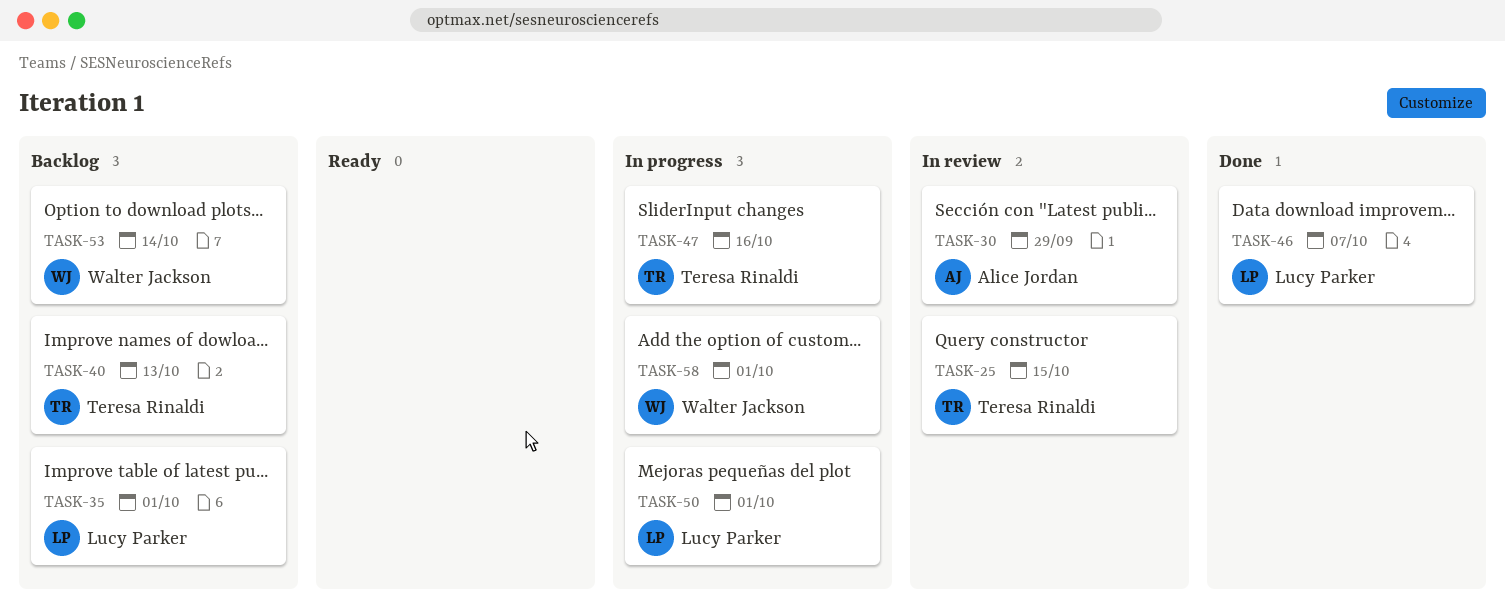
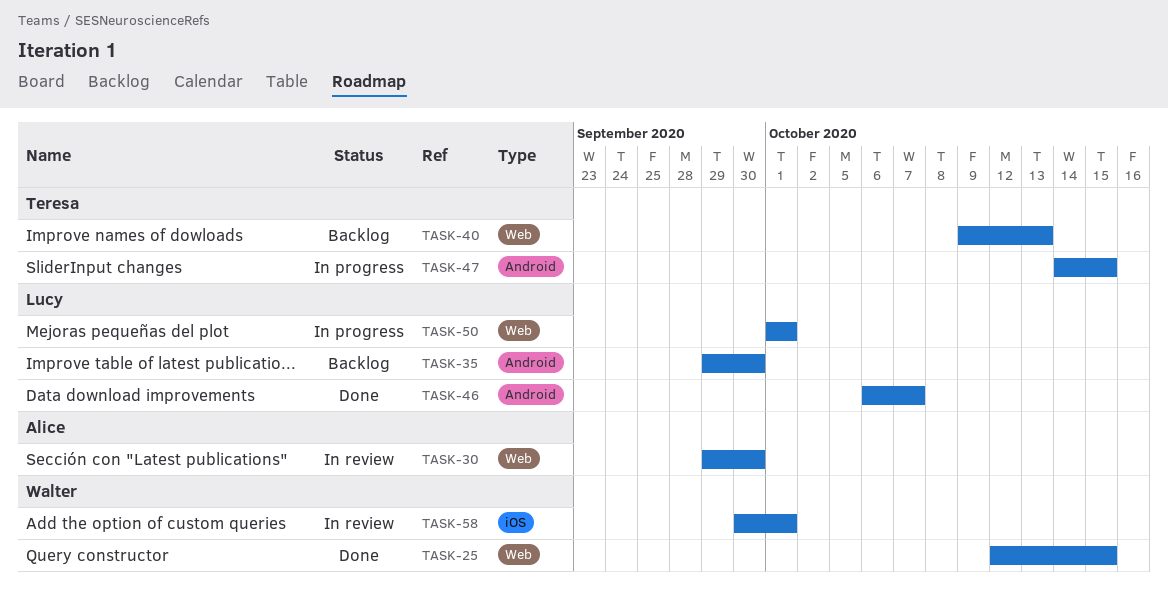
TASK-25, status: In review -> Done
TASK-25, owner: Teresa Rinaldi -> Walter Jackson
TASK-30, due: Sep 29 -> Sep 30
TASK-35, due: Oct 1 -> Sep 30
TASK-47, due: Oct 16 -> Oct 15
TASK-53: present -> none
TASK-58, status: In progress -> In review

